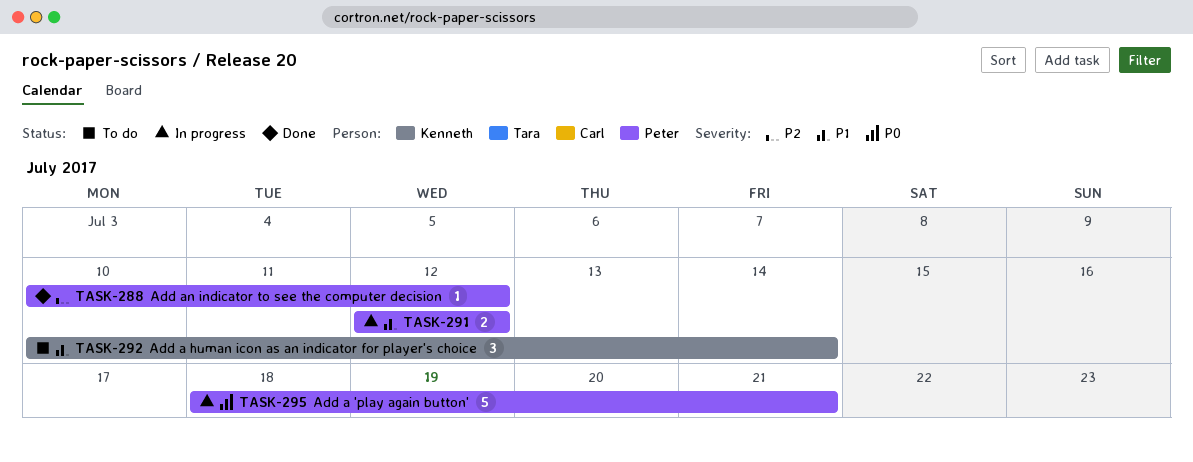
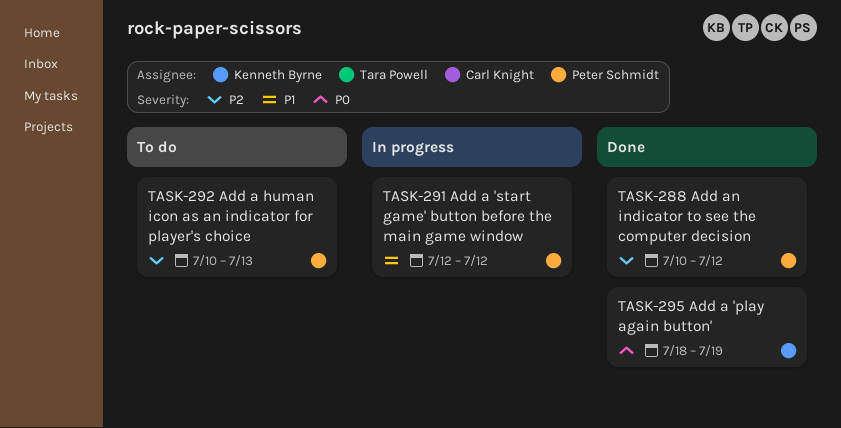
TASK-292, owner: Kenneth Byrne -> Peter Schmidt
TASK-292, priority: P1 -> P2
TASK-292, due: Jul 14 -> Jul 13
TASK-295, status: In progress -> Done
TASK-295, owner: Peter Schmidt -> Kenneth Byrne
TASK-295, due: Jul 21 -> Jul 19

